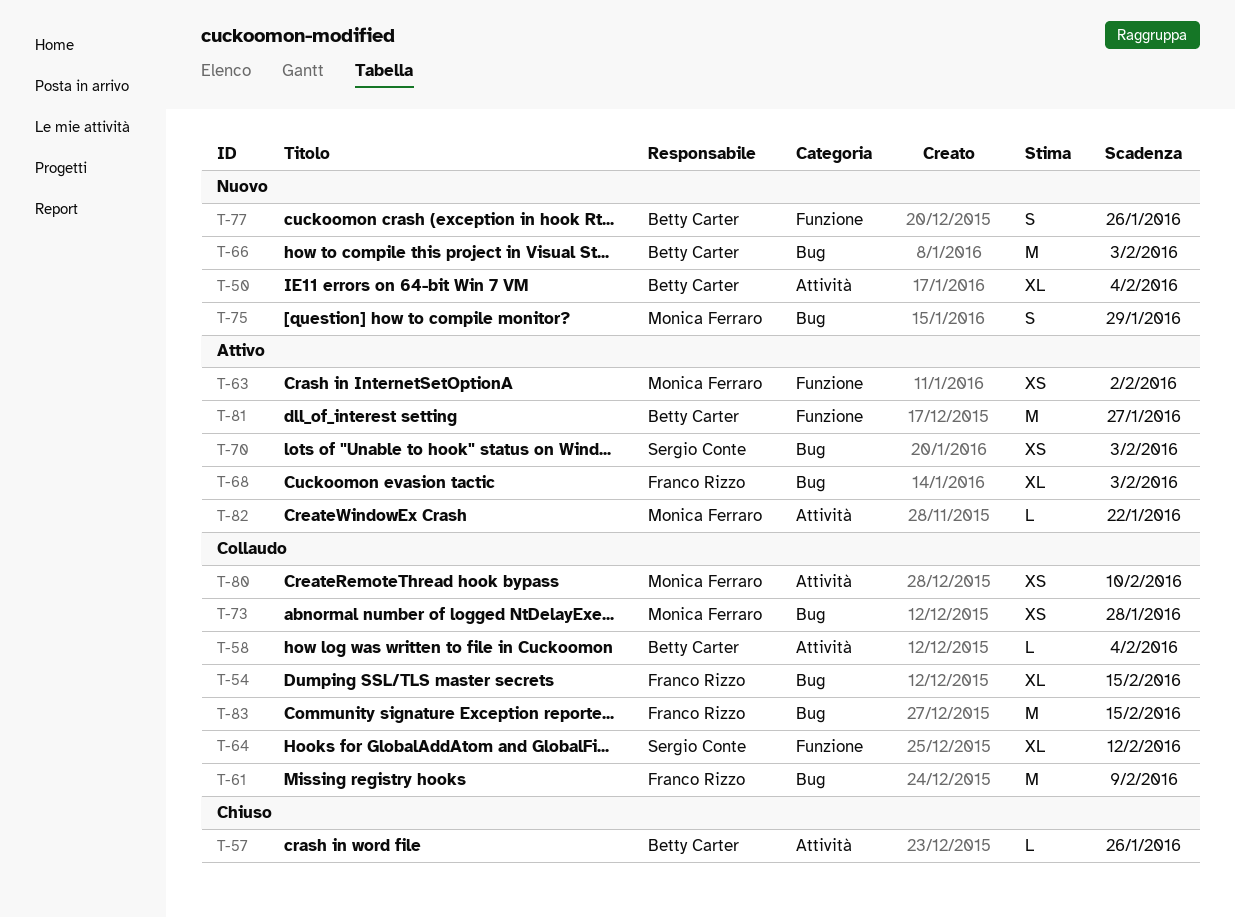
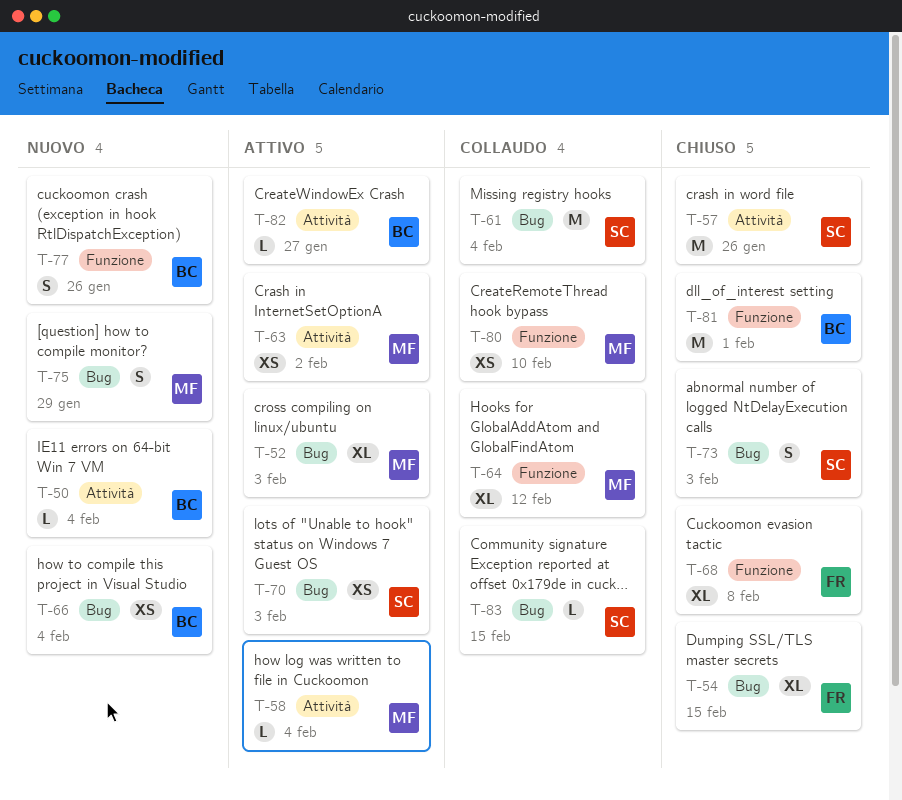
T-50, estimate: XL -> L
T-52: none -> present
T-54, status: Collaudo -> Chiuso
T-57, owner: Betty Carter -> Sergio Conte
T-57, estimate: L -> M
T-58, status: Collaudo -> Attivo
T-58, owner: Betty Carter -> Monica Ferraro
T-61, owner: Franco Rizzo -> Sergio Conte
T-61, due: Feb 9 -> Feb 4
T-63, label: Funzione -> Attività
T-64, owner: Sergio Conte -> Monica Ferraro
T-66, estimate: M -> XS
T-66, due: Feb 3 -> Feb 4
T-68, status: Attivo -> Chiuso
T-68, label: Bug -> Funzione
T-68, due: Feb 3 -> Feb 8
T-73, status: Collaudo -> Chiuso
T-73, owner: Monica Ferraro -> Sergio Conte
T-73, estimate: XS -> S
T-73, due: Jan 28 -> Feb 3
T-80, label: Attività -> Funzione
T-81, status: Attivo -> Chiuso
T-81, due: Jan 27 -> Feb 1
T-82, owner: Monica Ferraro -> Betty Carter
T-82, due: Jan 22 -> Jan 27
T-83, owner: Franco Rizzo -> Sergio Conte
T-83, estimate: M -> L

